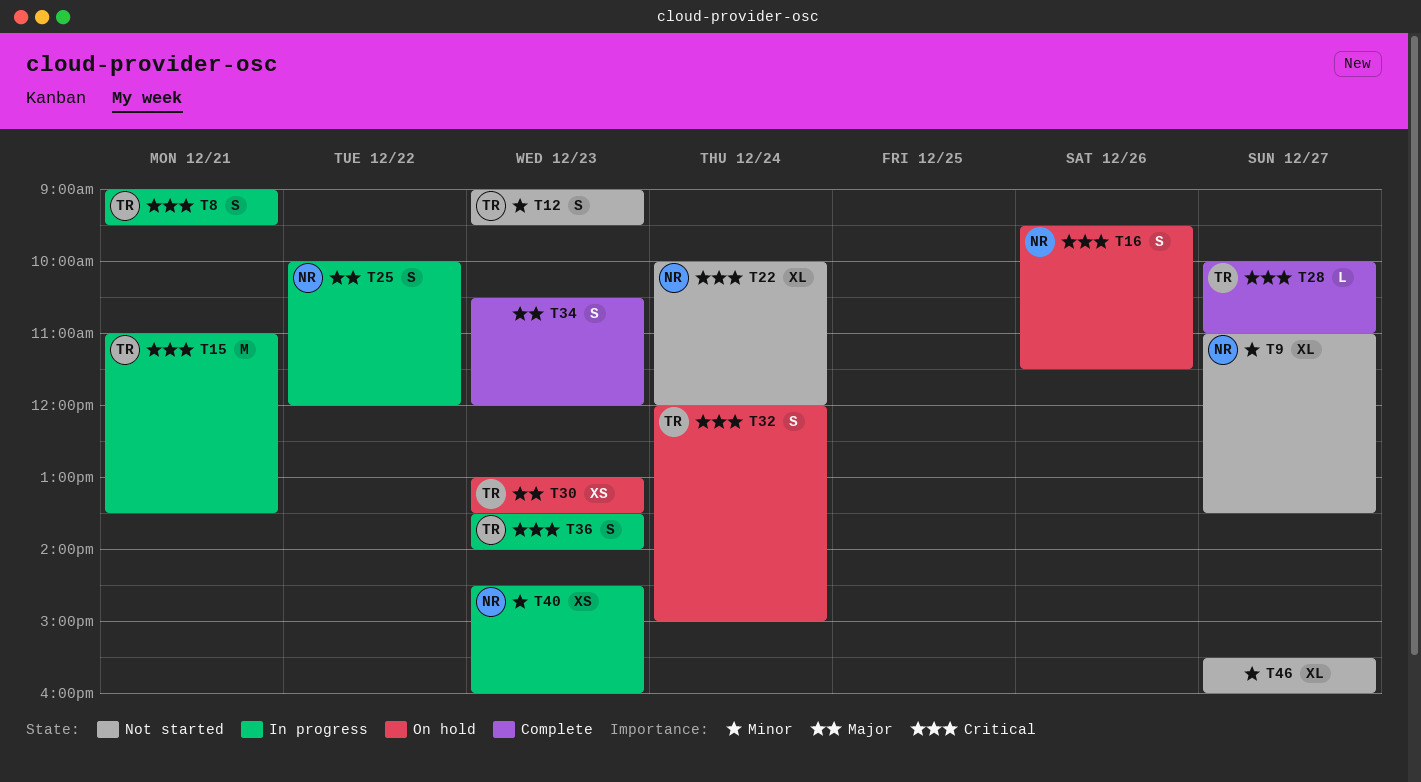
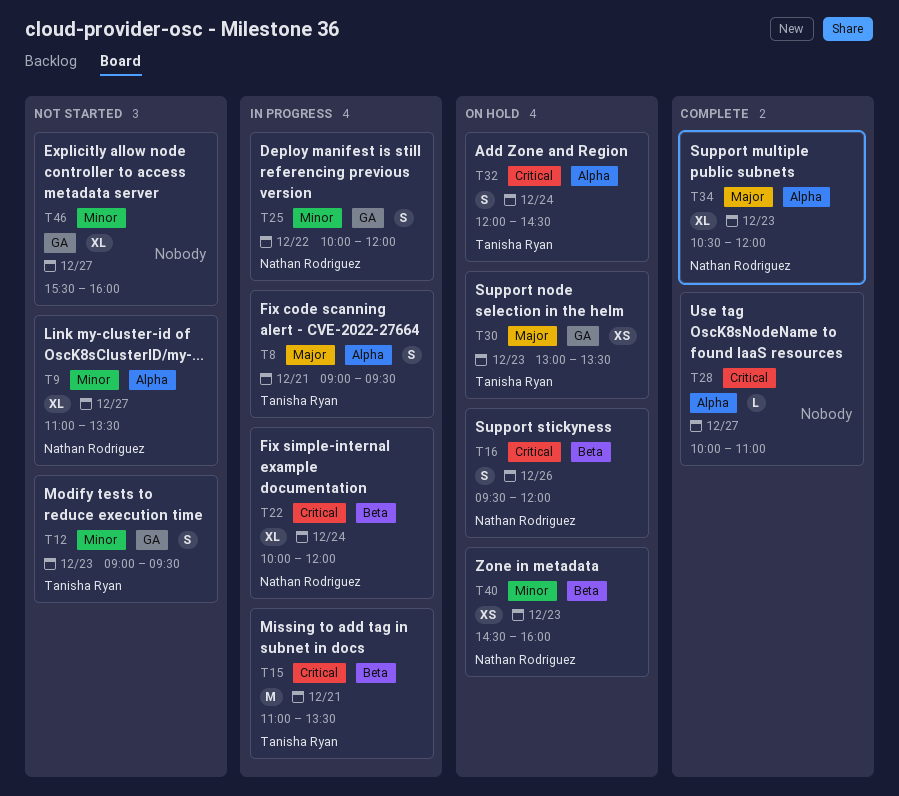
T8, priority: Critical -> Major
T16, ends: 11:30 -> 12:00
T22, status: Not started -> In progress
T25, priority: Major -> Minor
T28, owner: Tanisha Ryan -> none
T32, ends: 15:00 -> 14:30
T34, owner: none -> Nathan Rodriguez
T34, estimate: S -> XL
T36: present -> none
T40, status: In progress -> On hold

